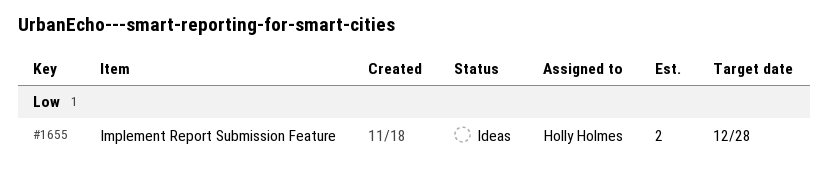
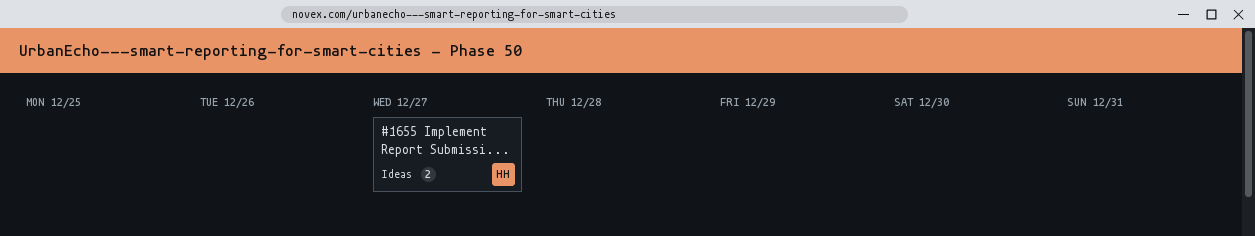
#1655, due: Dec 28 -> Dec 27

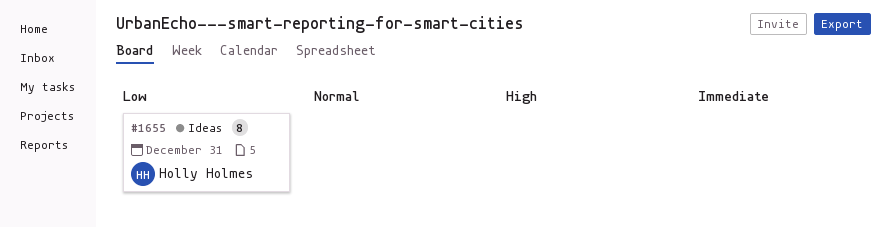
#1655, estimate: 2 -> 8
#1655, due: Dec 27 -> Dec 31

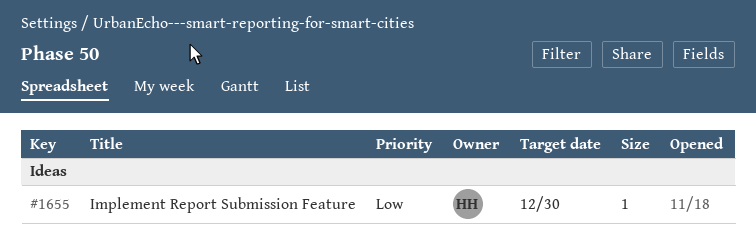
#1655, estimate: 8 -> 1
#1655, due: Dec 31 -> Dec 30

